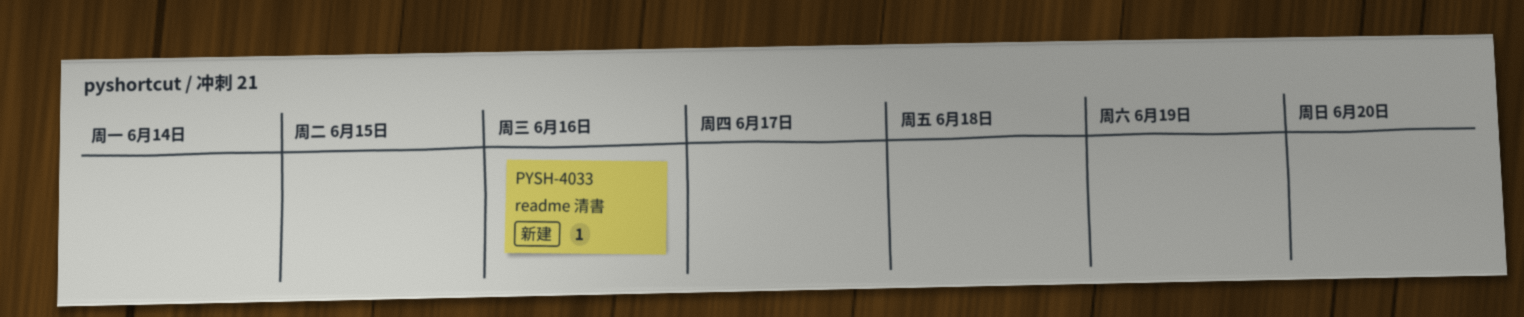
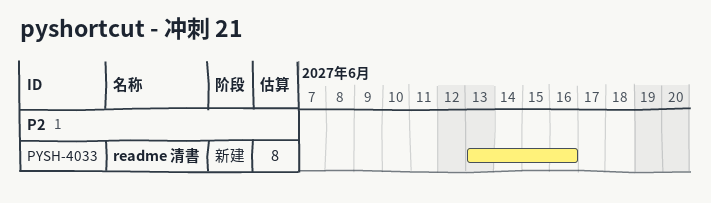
PYSH-4033, estimate: 1 -> 8

